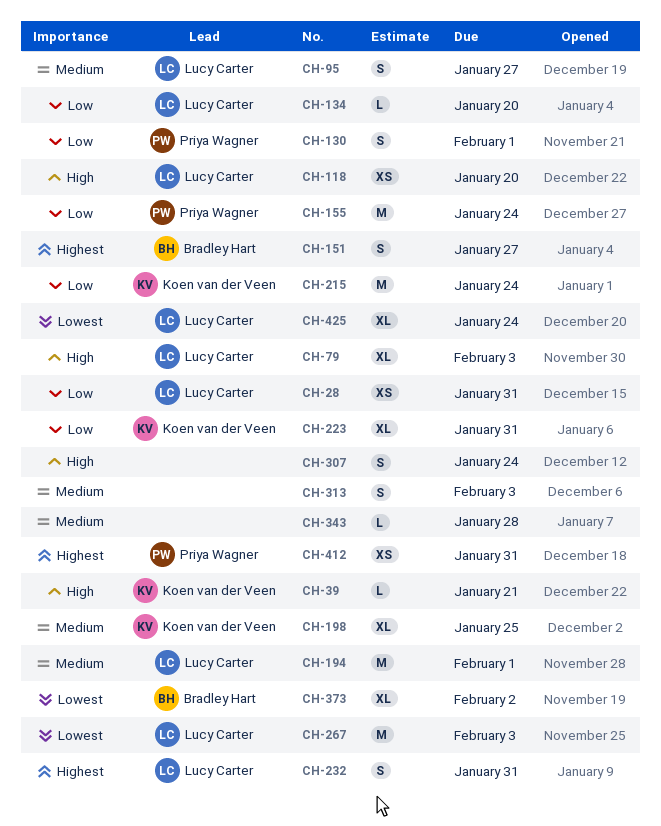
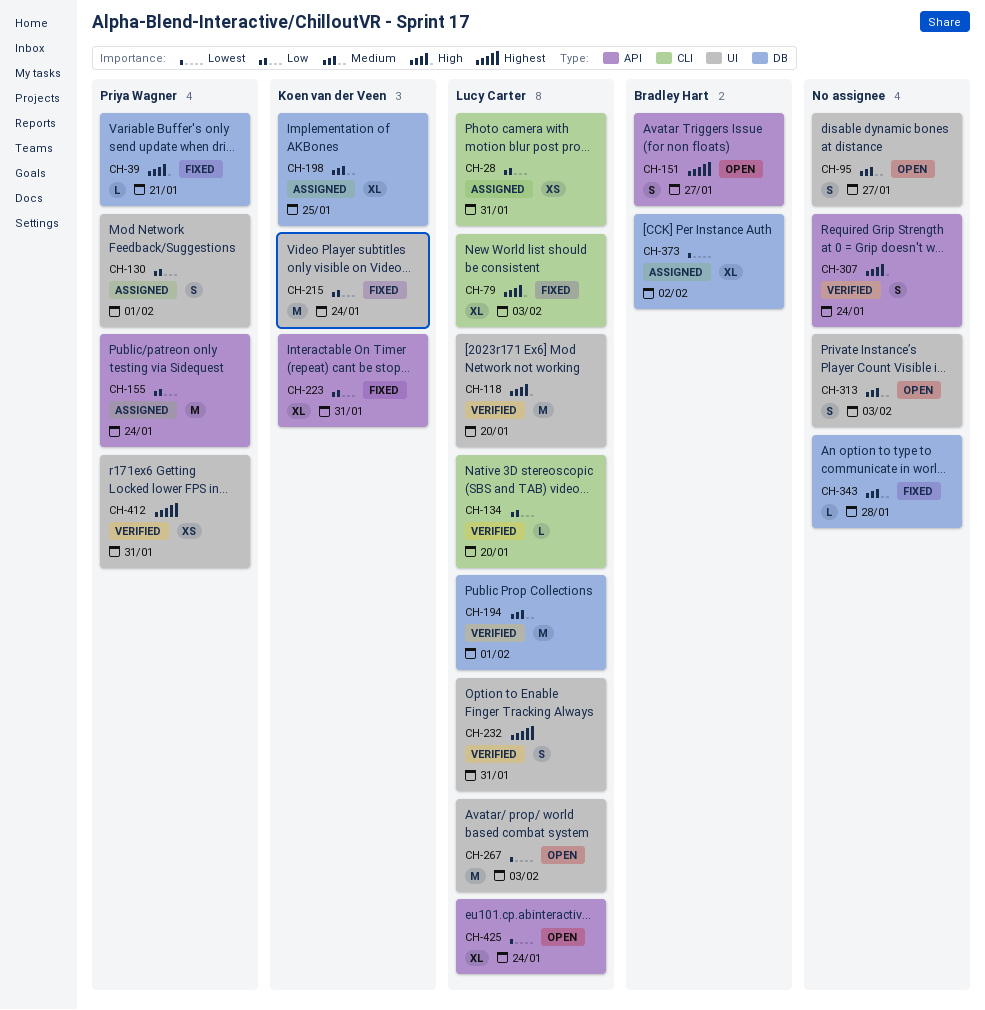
CH-39, owner: Koen van der Veen -> Priya Wagner
CH-95, owner: Lucy Carter -> none
CH-118, estimate: XS -> M

